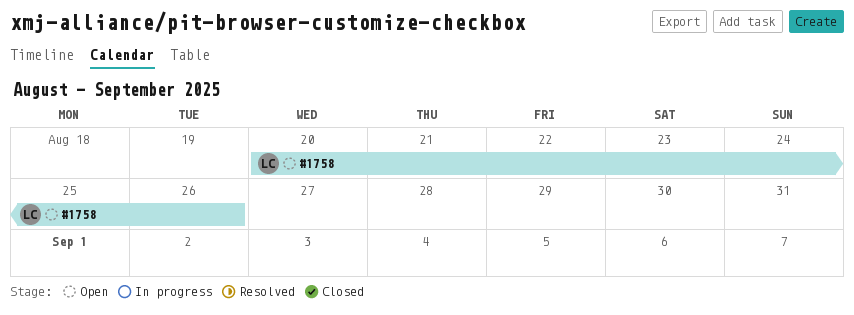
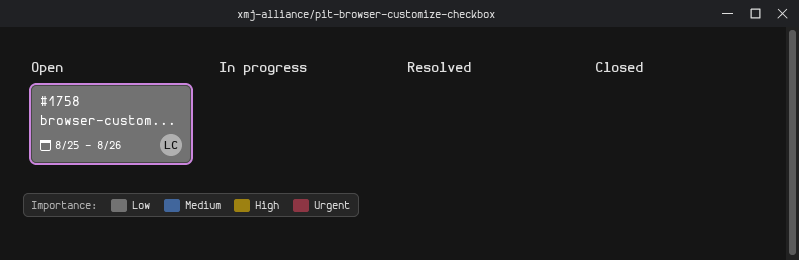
#1758, start: Aug 20 -> Aug 25

